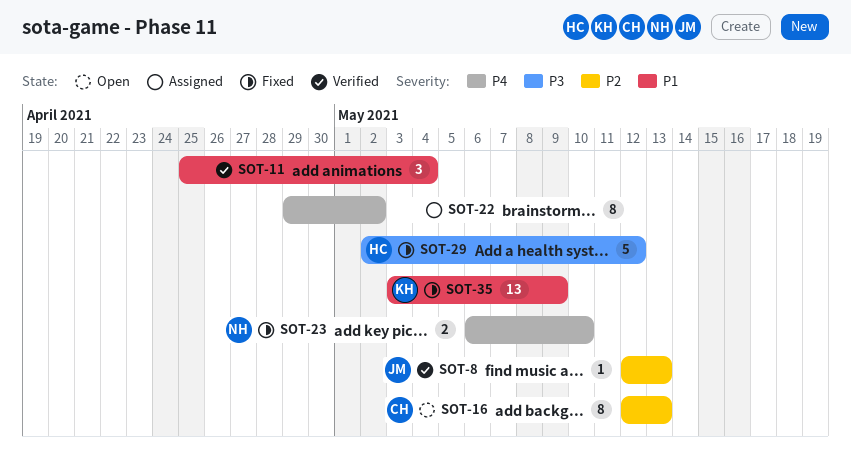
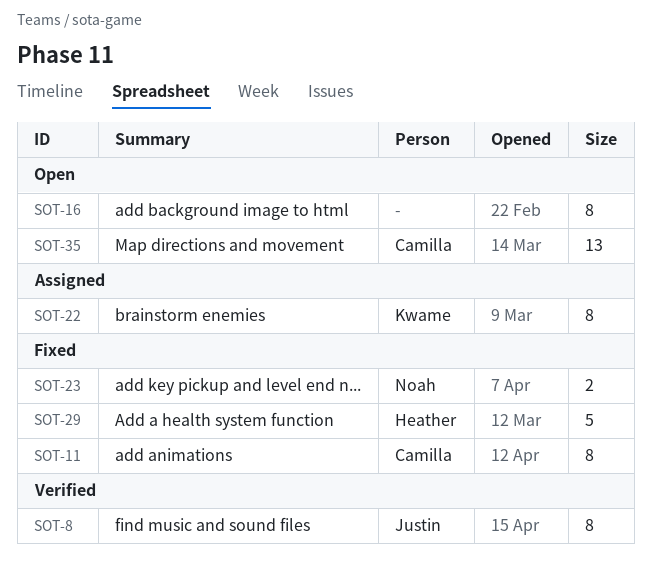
SOT-8, estimate: 1 -> 8
SOT-11, status: Verified -> Fixed
SOT-11, owner: none -> Camilla
SOT-11, estimate: 3 -> 8
SOT-16, owner: Camilla -> none
SOT-22, owner: none -> Kwame
SOT-35, status: Fixed -> Open
SOT-35, owner: Kwame -> Camilla

